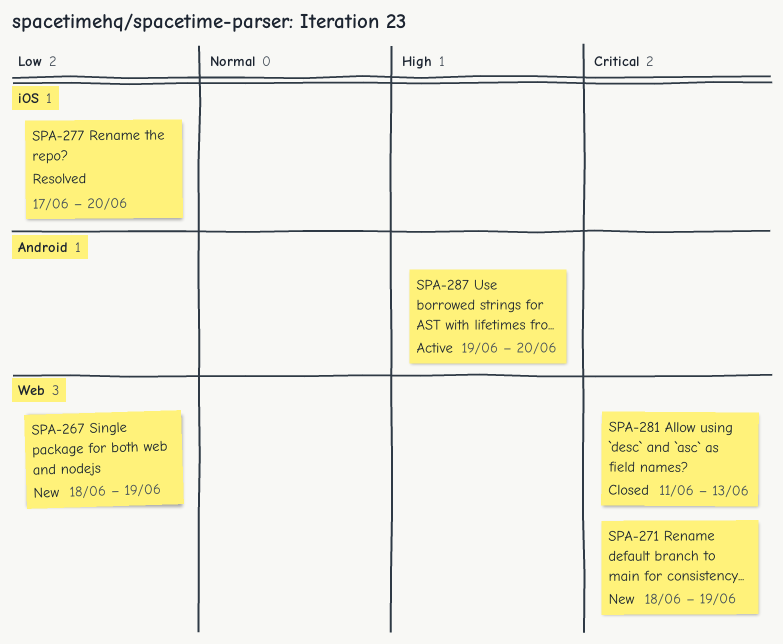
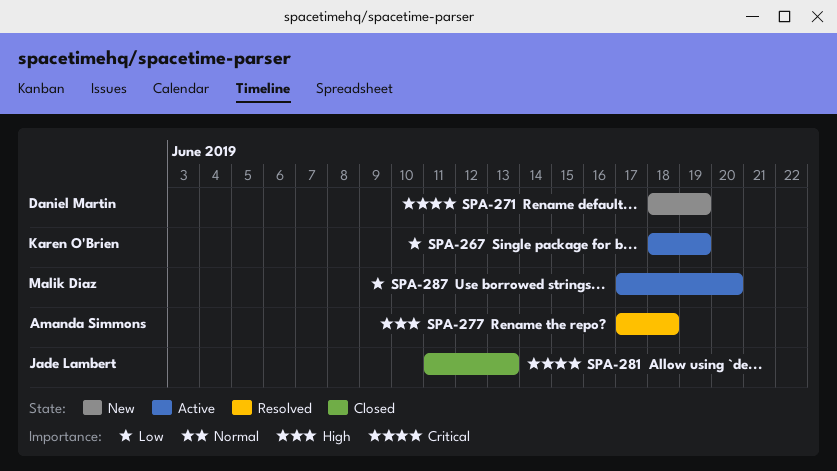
SPA-267, status: New -> Active
SPA-277, priority: Low -> High
SPA-277, due: Jun 20 -> Jun 18
SPA-287, priority: High -> Low
SPA-287, start: Jun 19 -> Jun 17

